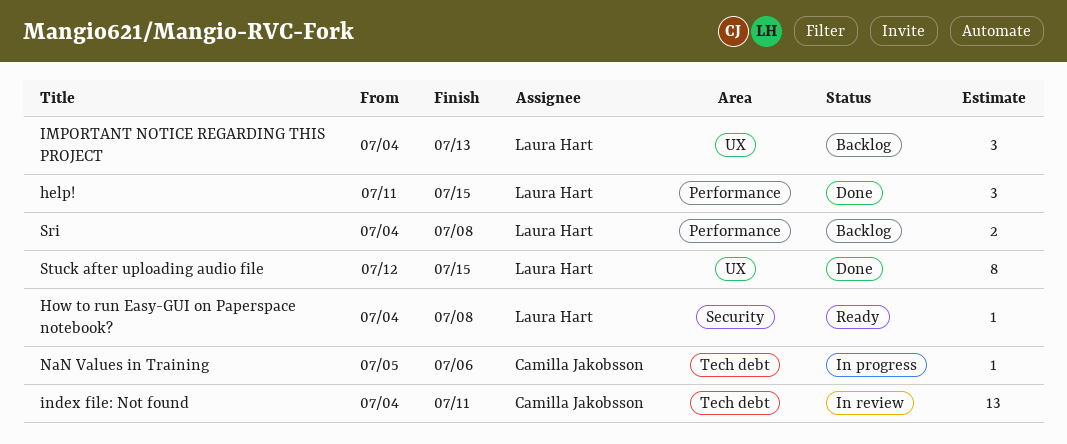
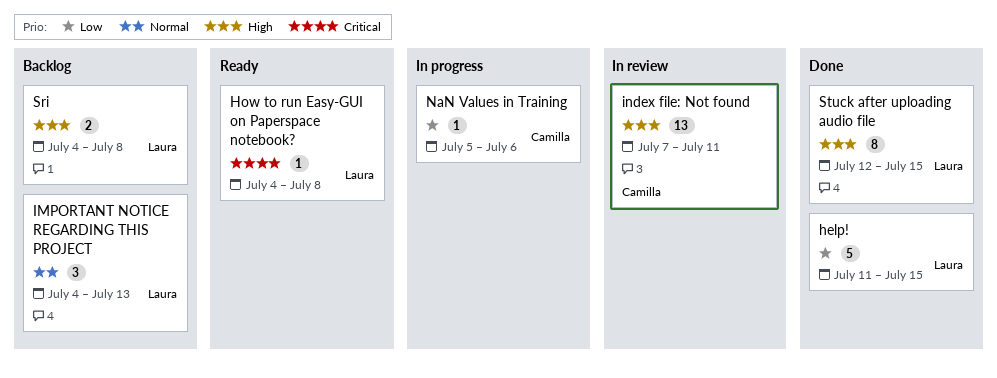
help!, estimate: 3 -> 5
index file: Not found, start: Jul 4 -> Jul 7

